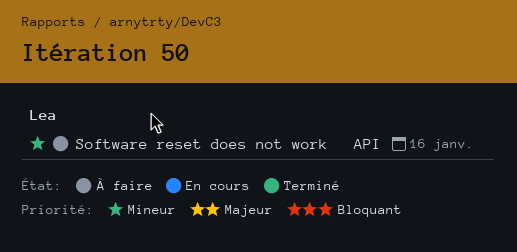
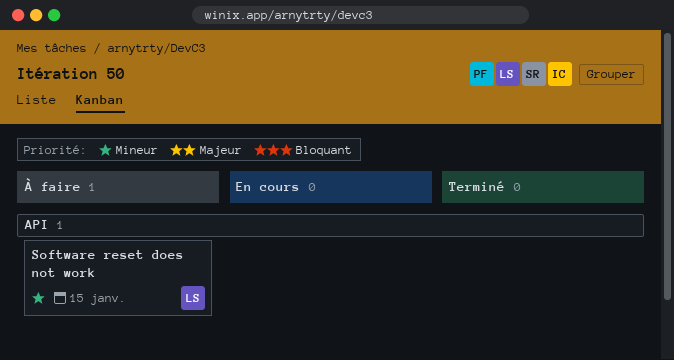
Software reset does not work, due: Jan 16 -> Jan 15

